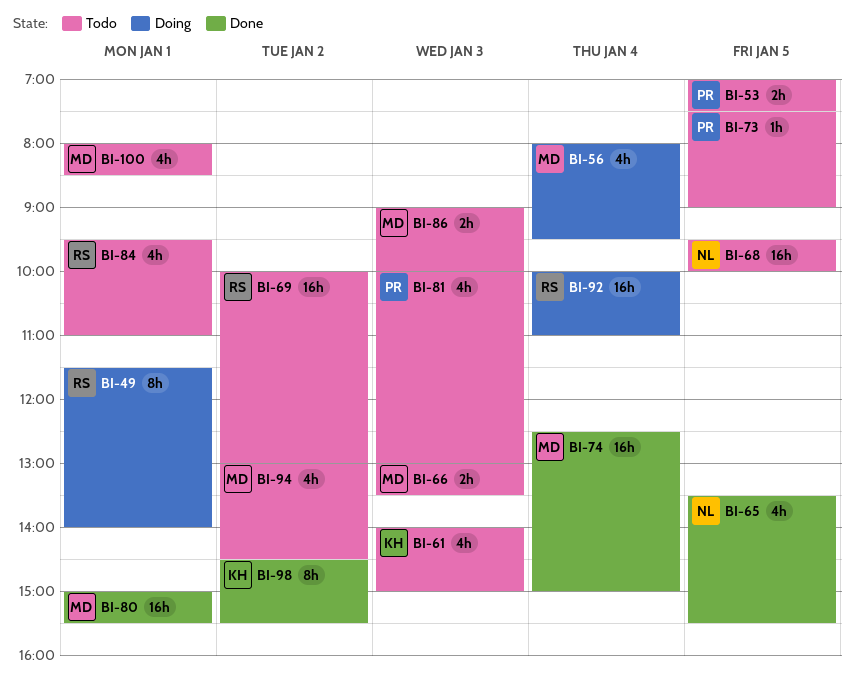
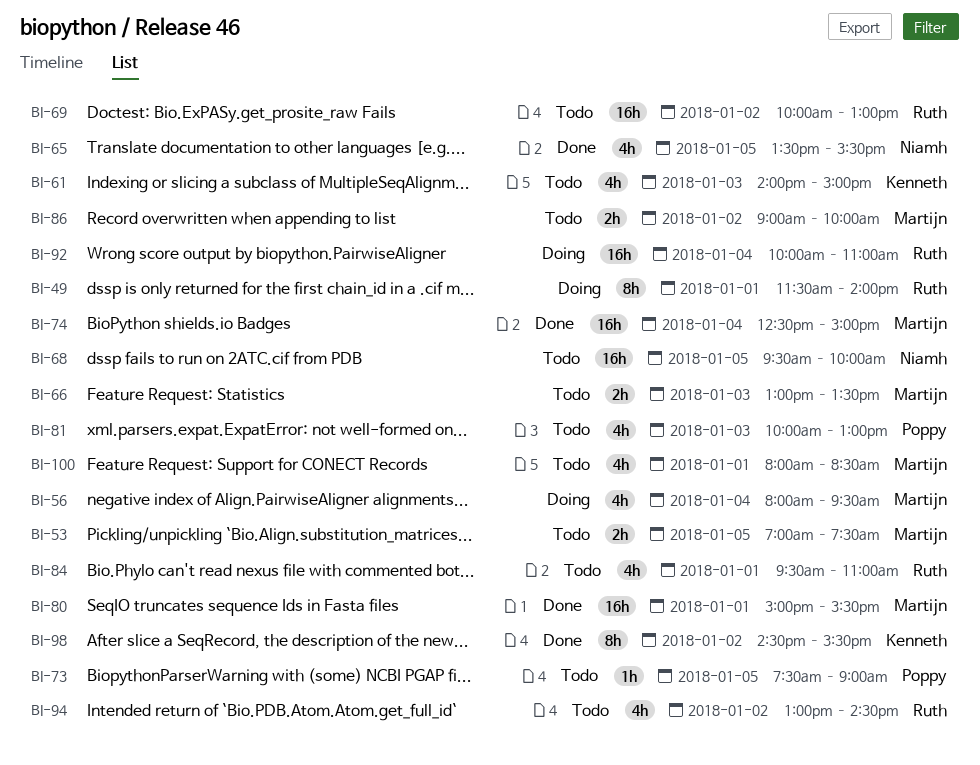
BI-53, owner: Poppy -> Martijn
BI-86, day: Jan 3 -> Jan 2
BI-94, owner: Martijn -> Ruth

